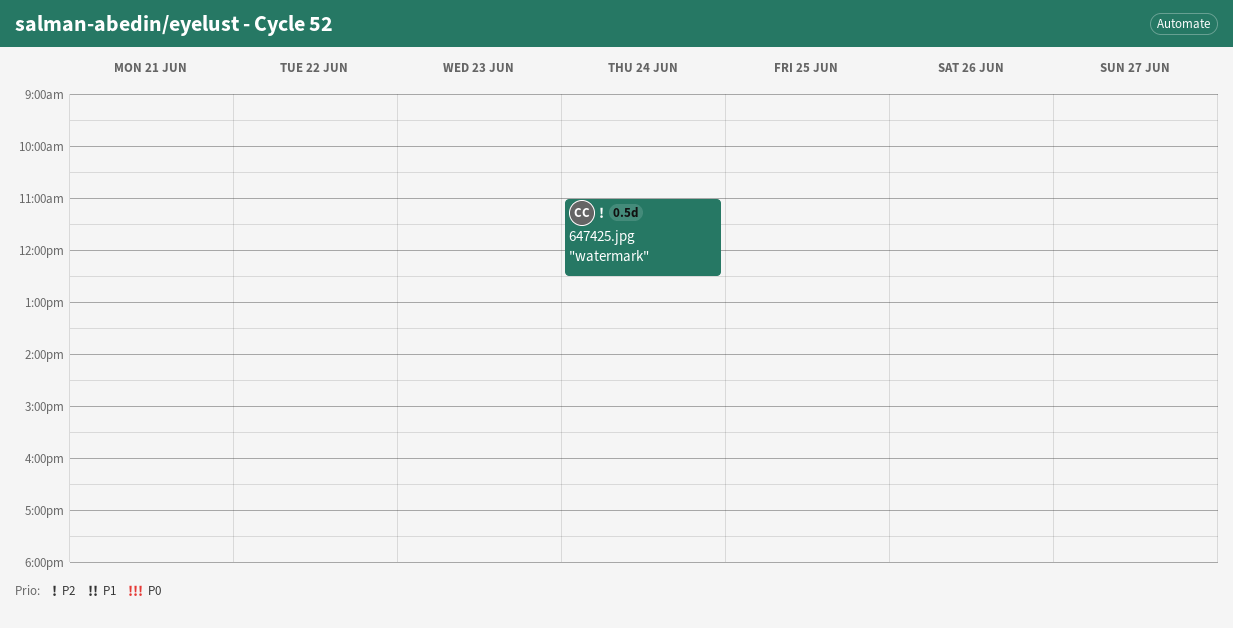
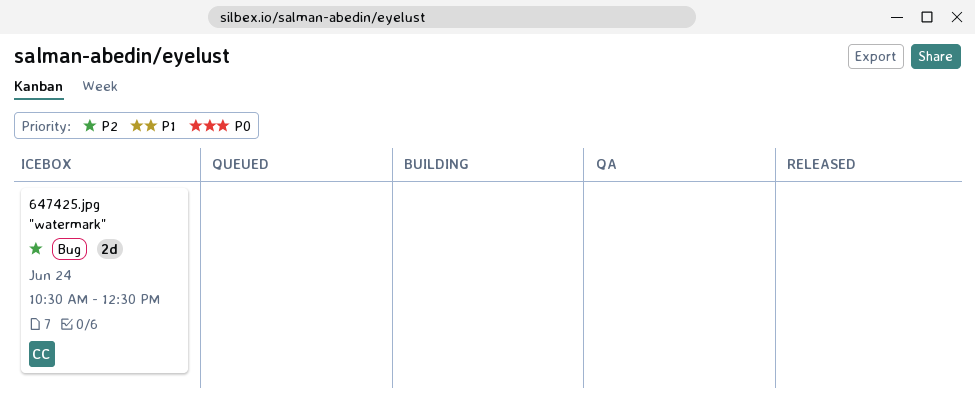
647425.jpg "watermark", estimate: 0.5d -> 2d
647425.jpg "watermark", begins: 11:00 -> 10:30

